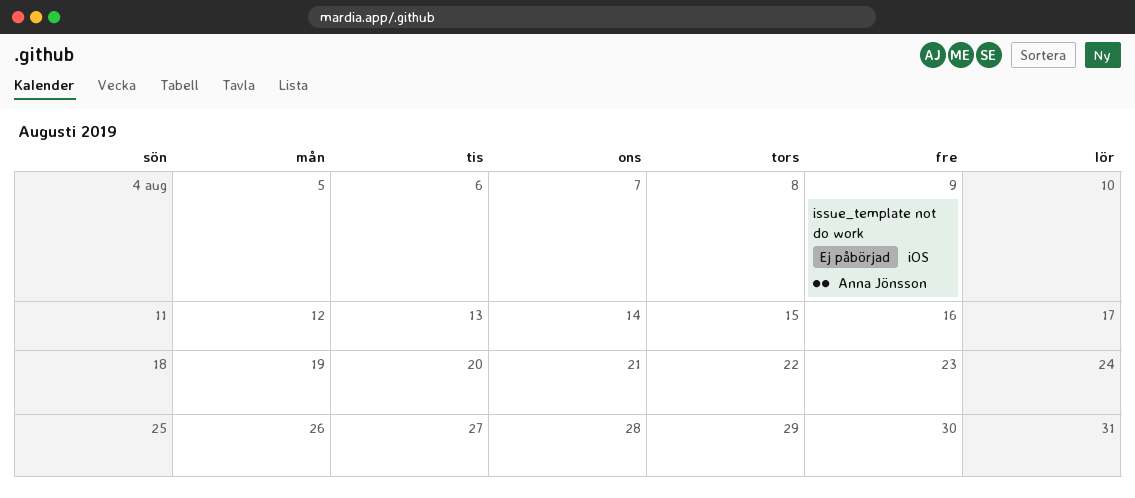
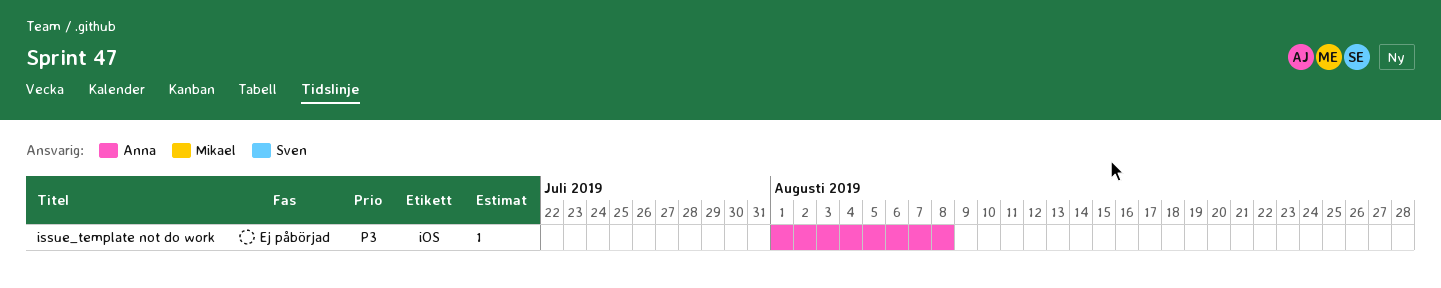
issue_template not do work, estimate: 2 -> 1
issue_template not do work, due: Aug 9 -> Aug 8

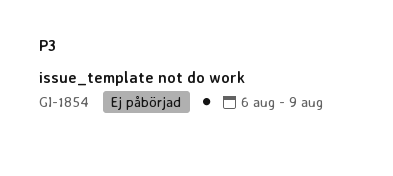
issue_template not do work, start: Aug 1 -> Aug 6
issue_template not do work, due: Aug 8 -> Aug 9

